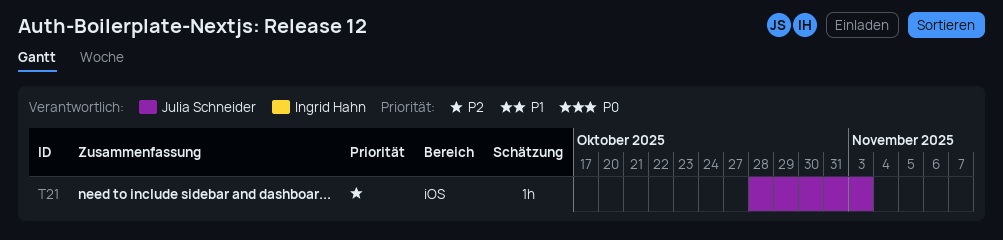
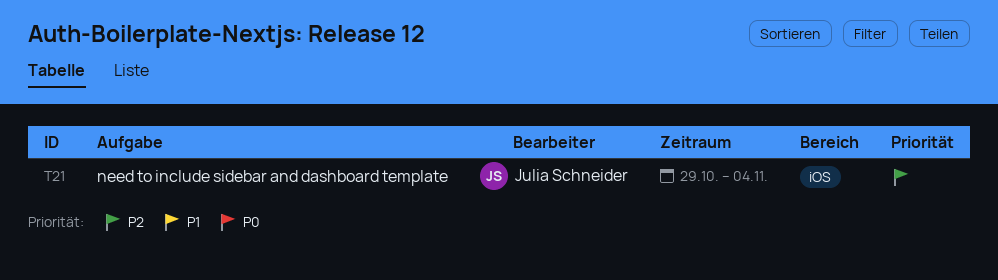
T21, start: Oct 28 -> Oct 29
T21, due: Nov 3 -> Nov 4

